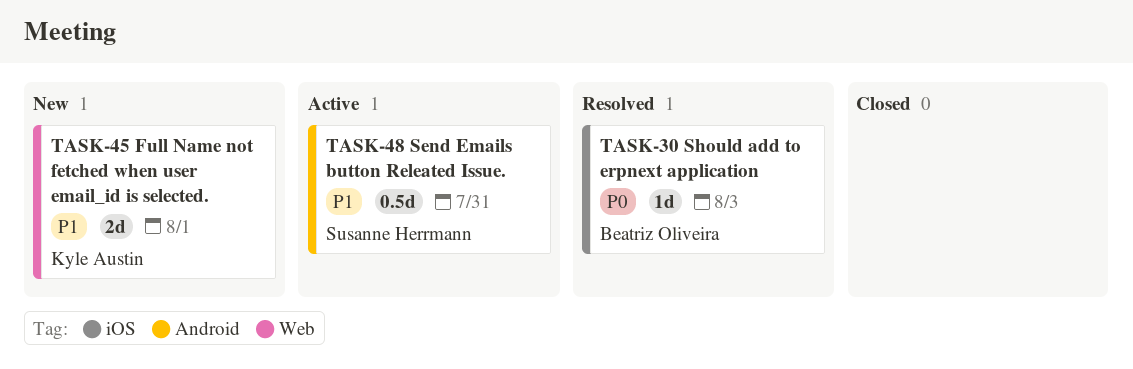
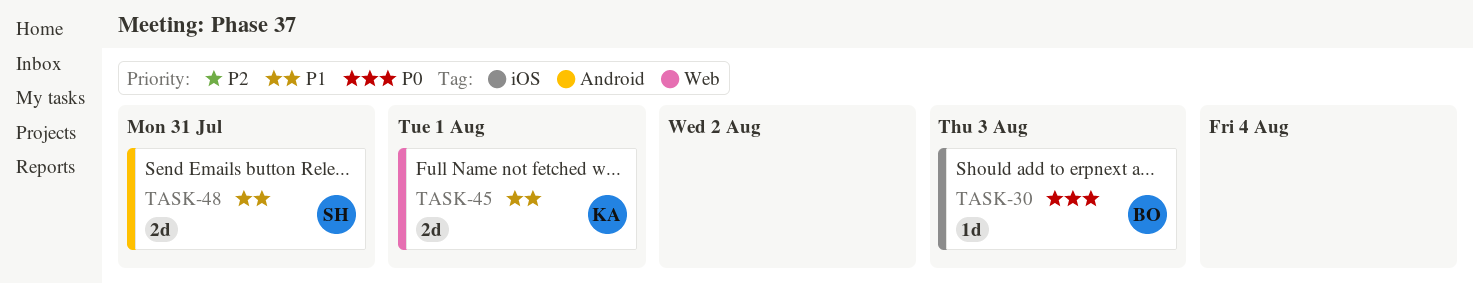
TASK-48, estimate: 0.5d -> 2d

